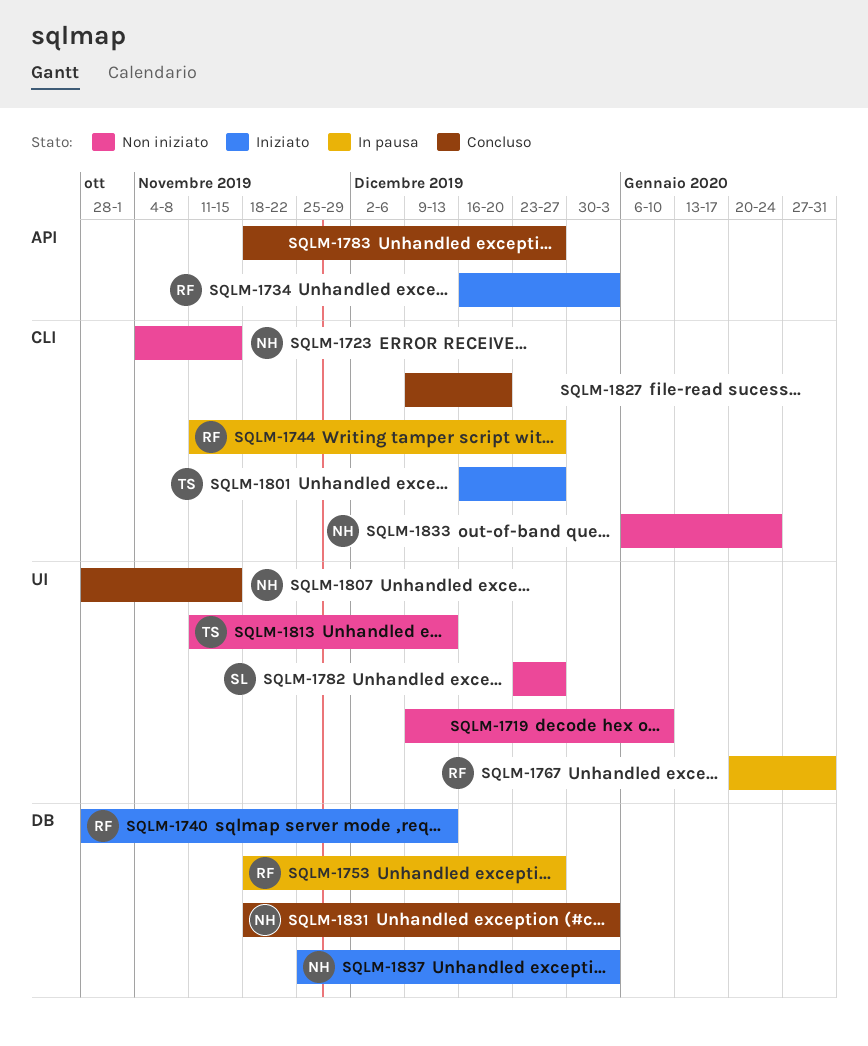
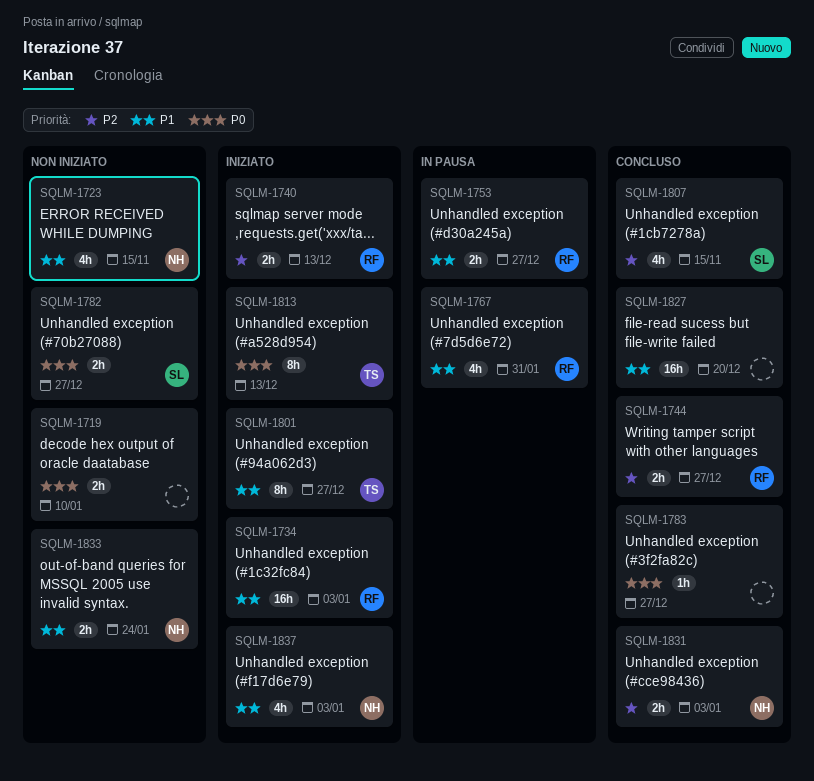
SQLM-1744, status: In pausa -> Concluso
SQLM-1807, owner: NH -> SL
SQLM-1813, status: Non iniziato -> Iniziato

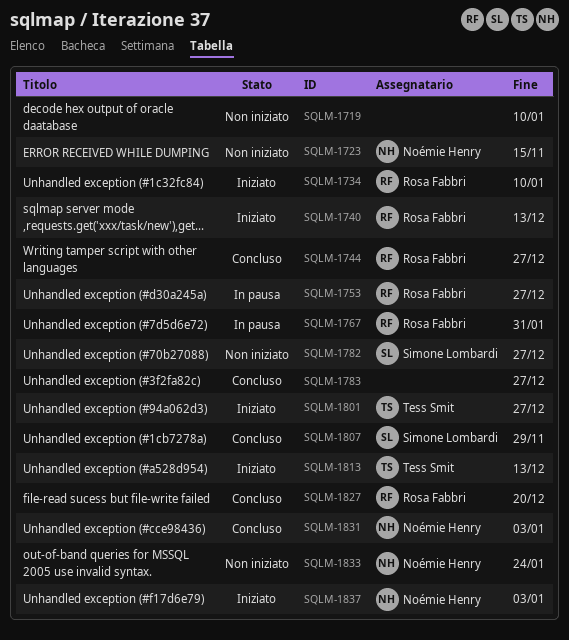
SQLM-1734, due: Jan 3 -> Jan 10
SQLM-1807, due: Nov 15 -> Nov 29
SQLM-1827, owner: none -> Rosa Fabbri

